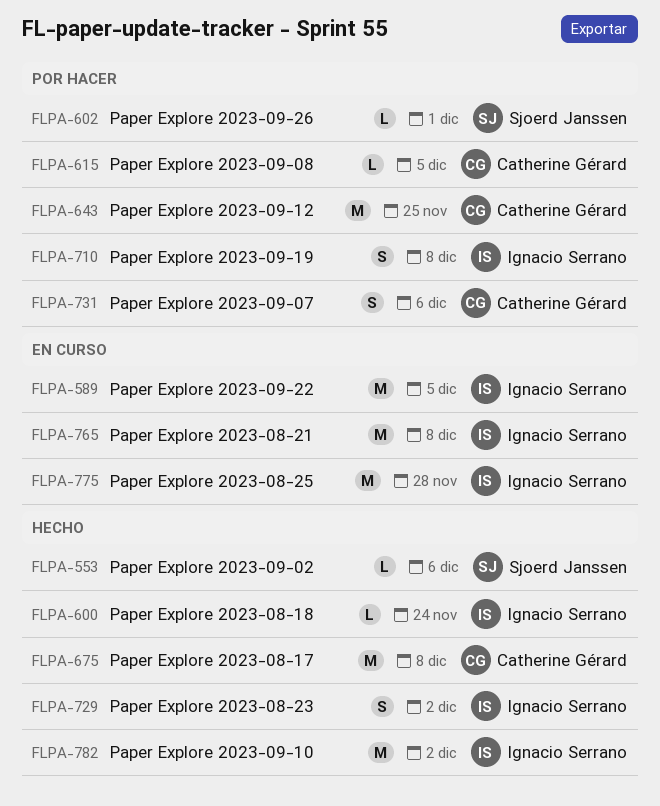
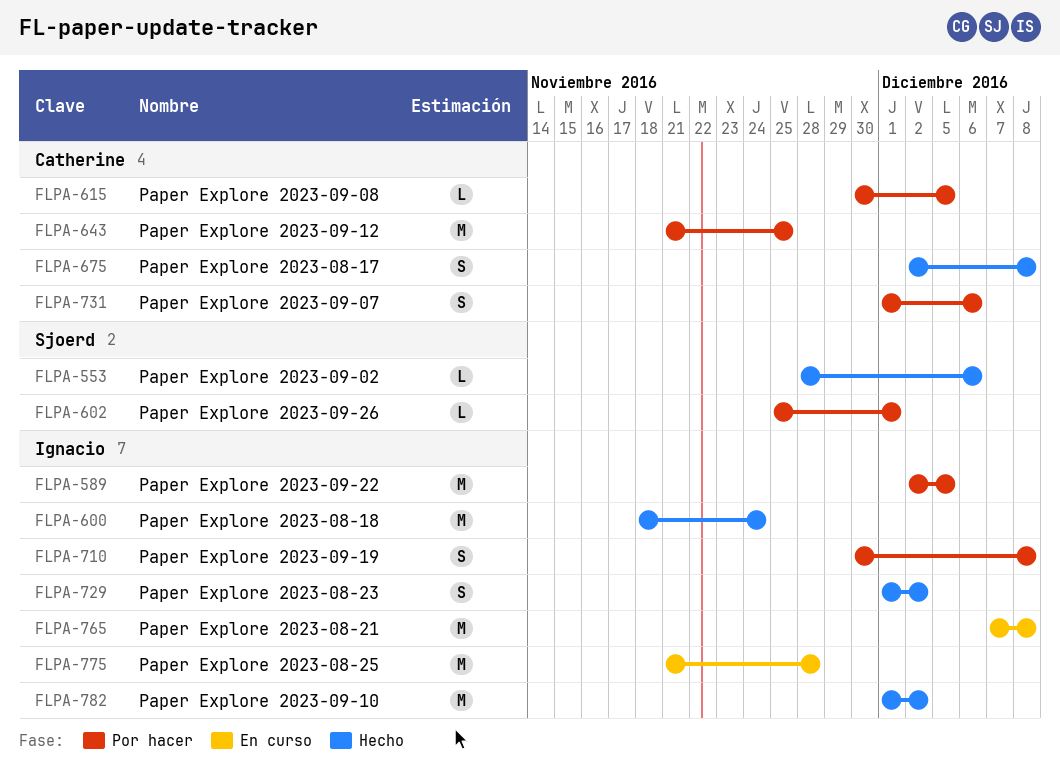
FLPA-589, status: En curso -> Por hacer
FLPA-600, estimate: L -> M
FLPA-675, estimate: M -> S

